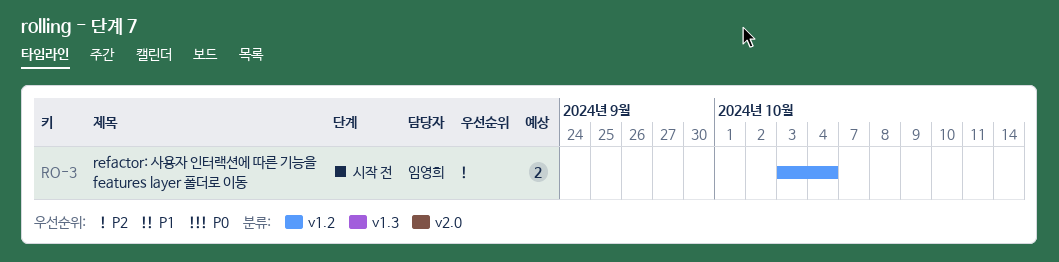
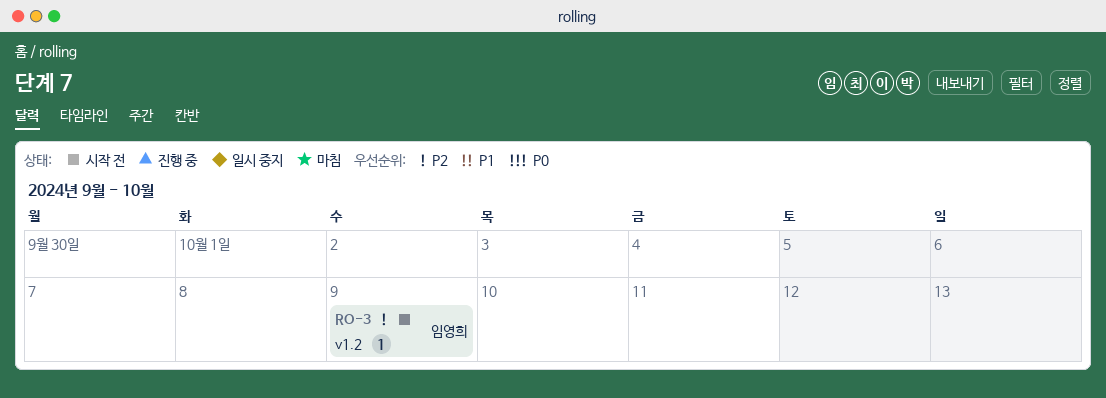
RO-3, estimate: 2 -> 1
RO-3, due: Oct 4 -> Oct 9

